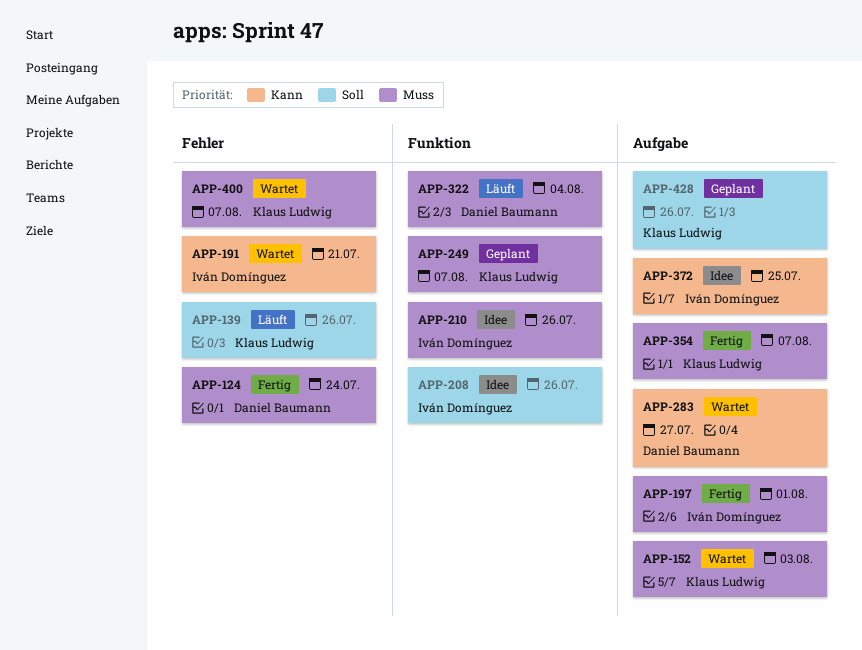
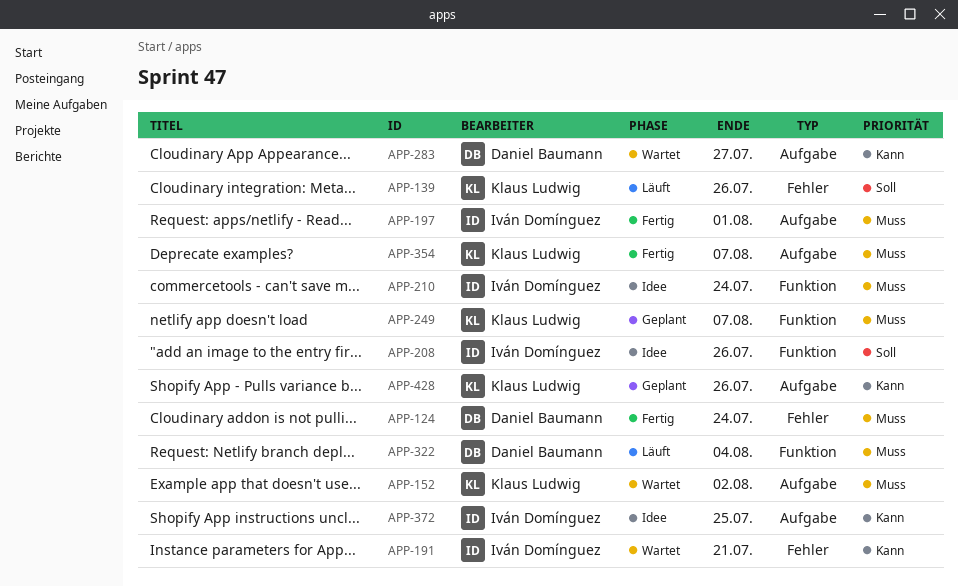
APP-152, due: Aug 3 -> Aug 2
APP-210, due: Jul 26 -> Jul 24
APP-400: present -> none
APP-428, priority: Soll -> Kann

